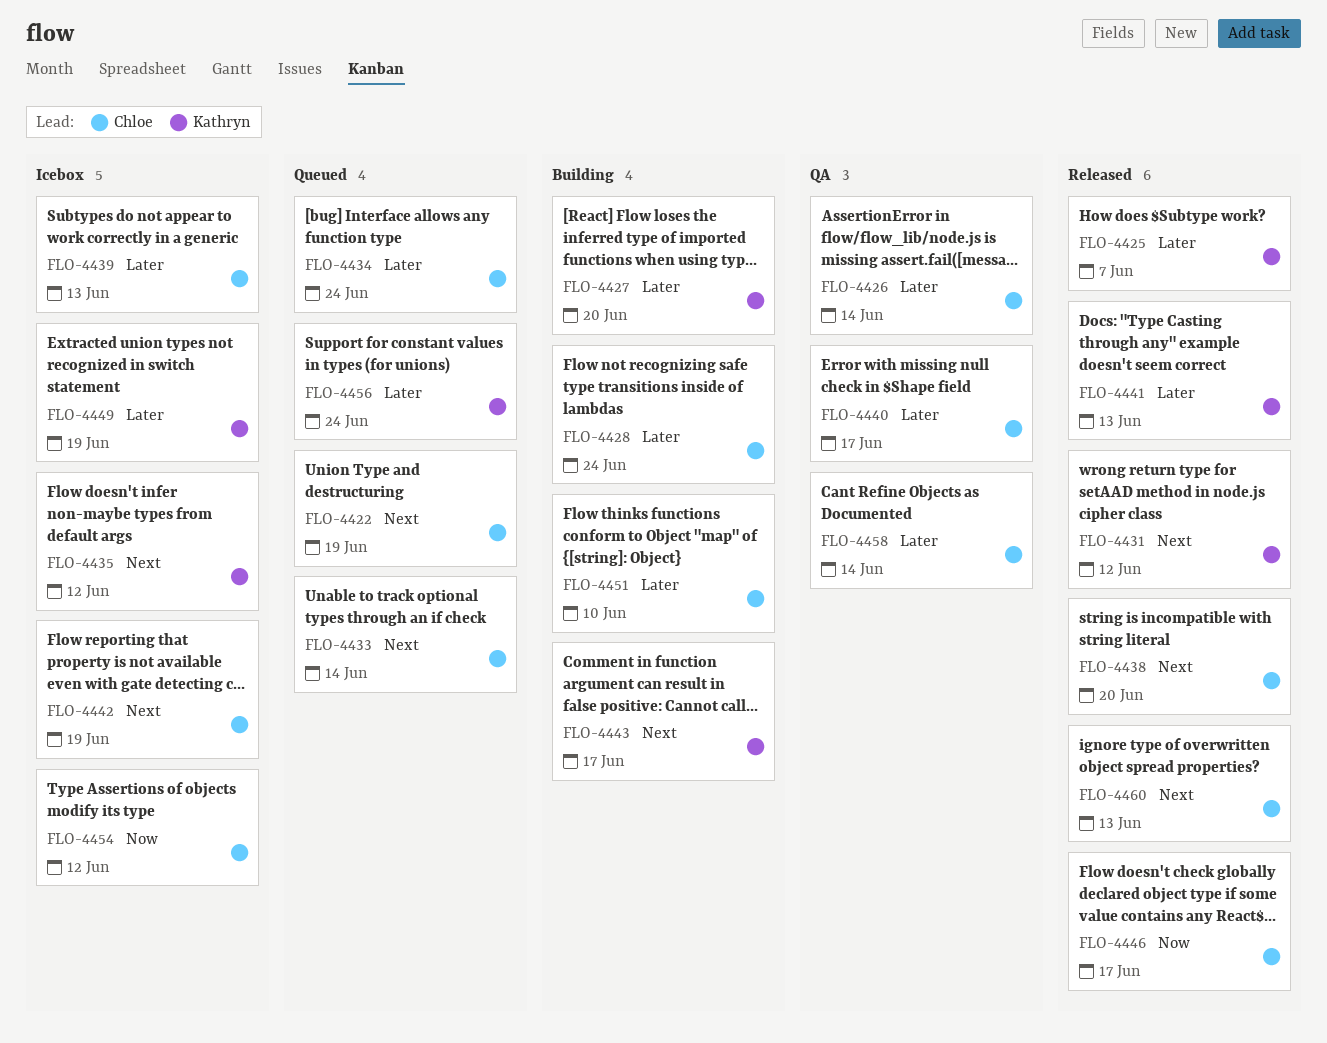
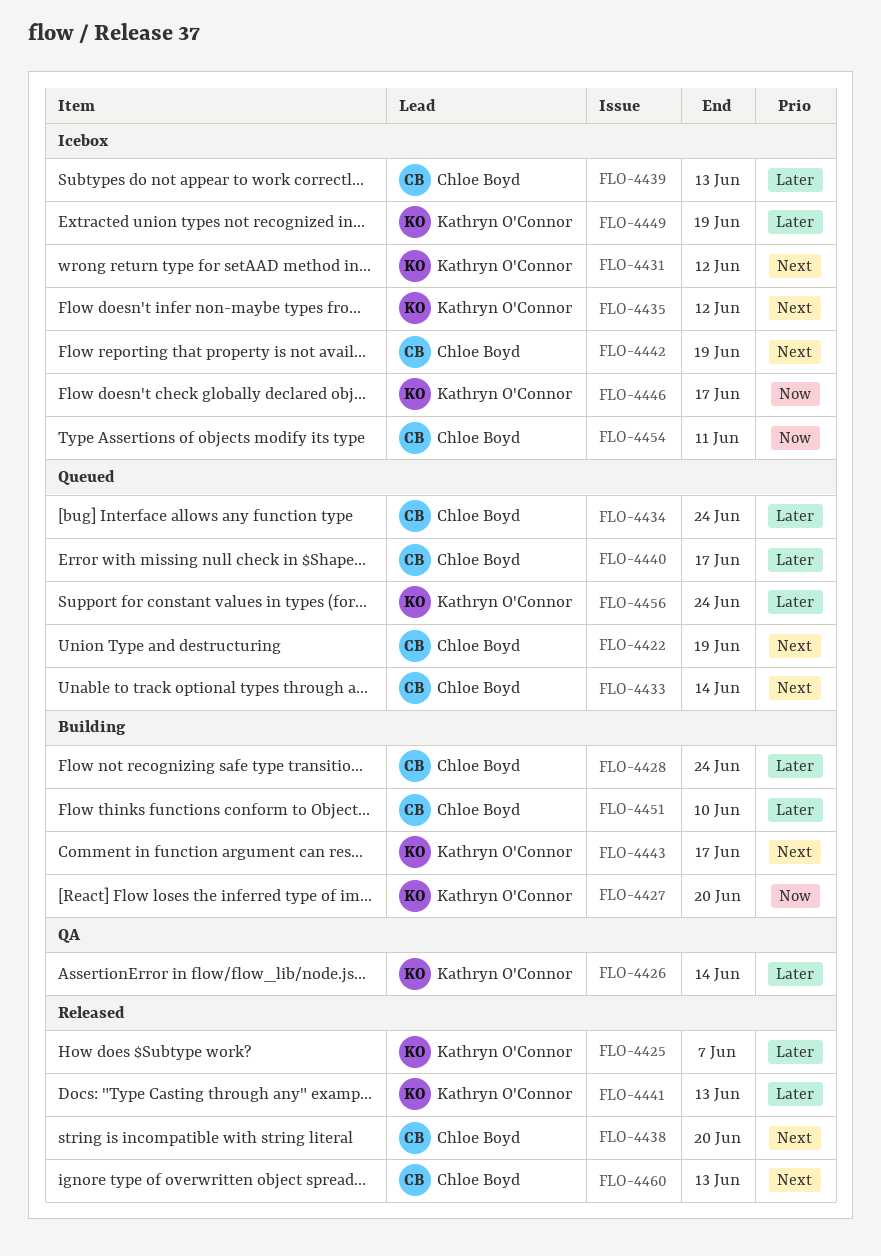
FLO-4426, owner: Chloe Boyd -> Kathryn O'Connor
FLO-4427, priority: Later -> Now
FLO-4431, status: Released -> Icebox
FLO-4440, status: QA -> Queued
FLO-4446, status: Released -> Icebox
FLO-4446, owner: Chloe Boyd -> Kathryn O'Connor
FLO-4454, due: Jun 12 -> Jun 11
FLO-4458: present -> none

